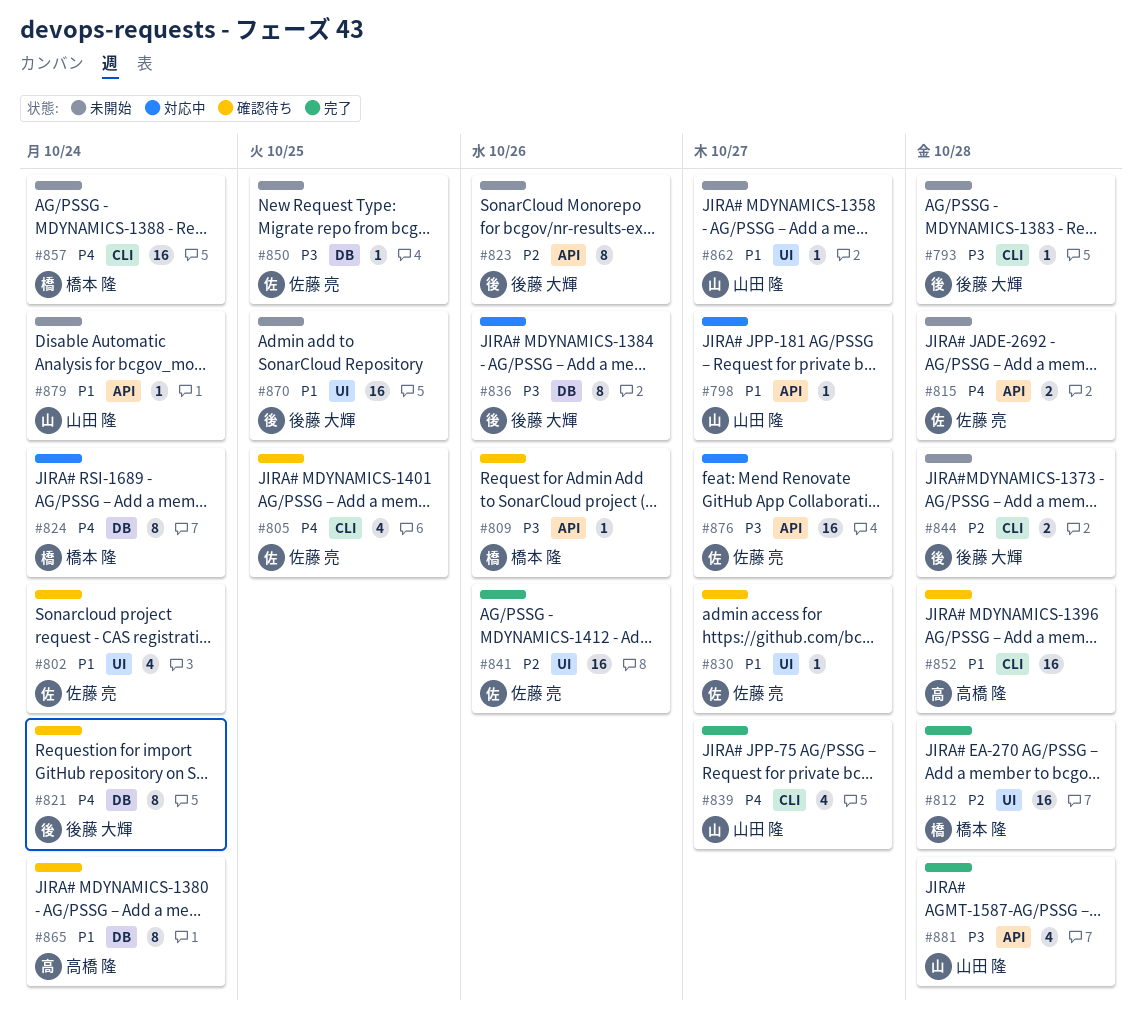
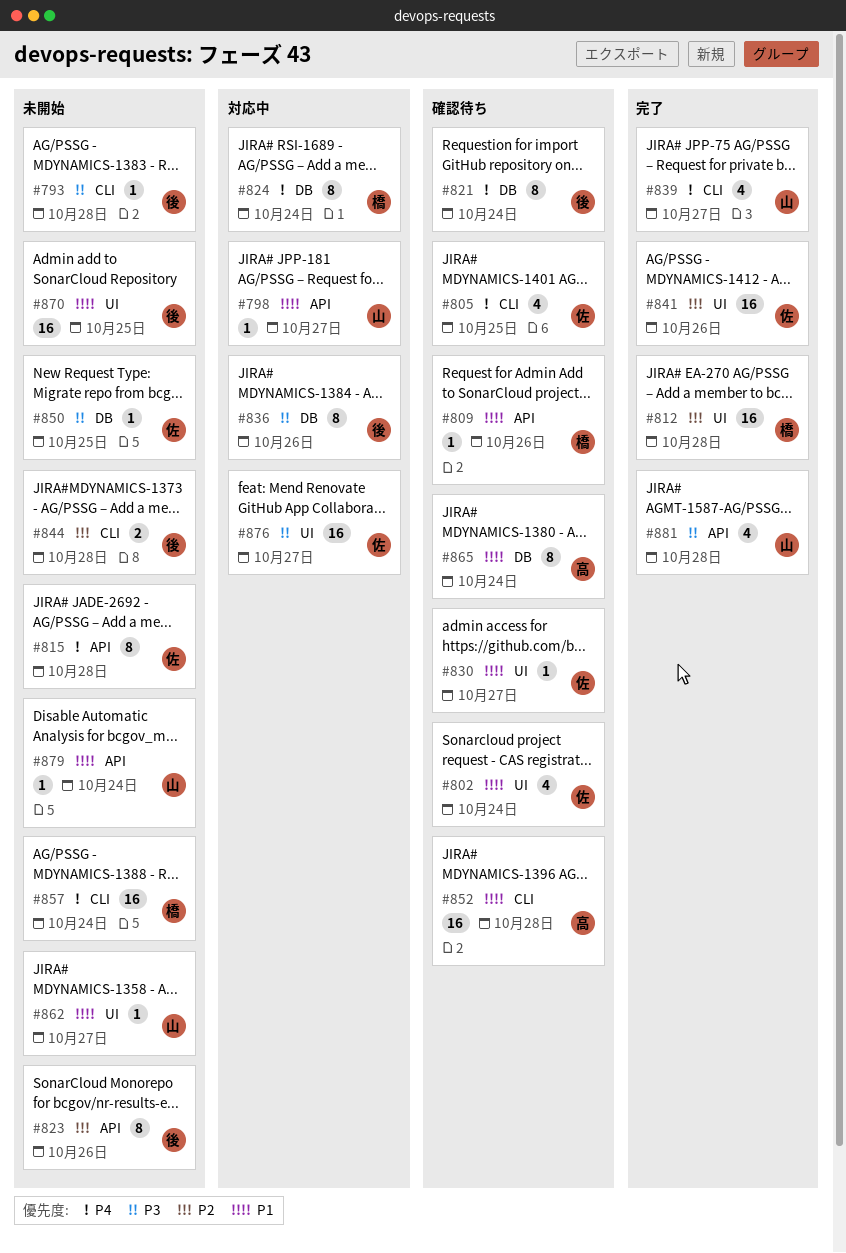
#809, priority: P3 -> P1
#815, estimate: 2 -> 8
#876, label: API -> UI

